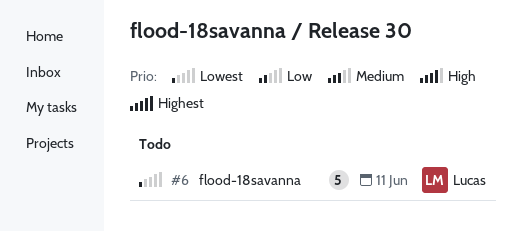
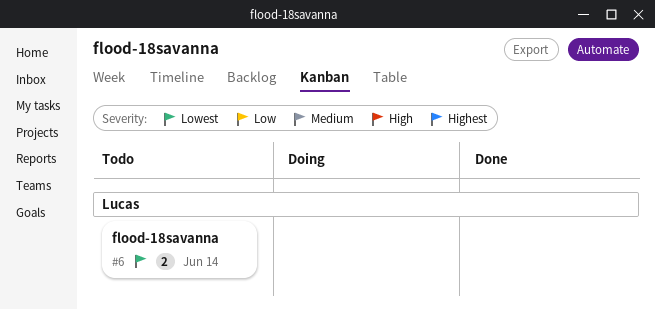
#6, estimate: 5 -> 2
#6, due: Jun 11 -> Jun 14

